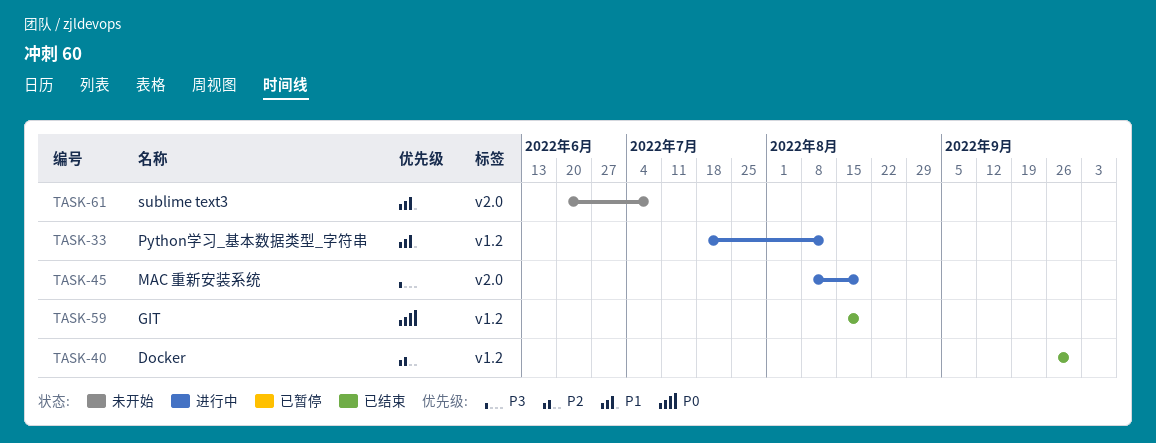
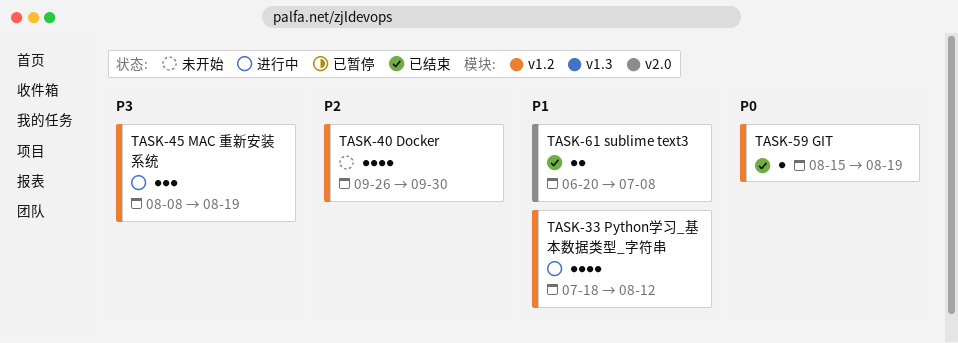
TASK-40, status: 已结束 -> 未开始
TASK-45, label: v2.0 -> v1.2
TASK-61, status: 未开始 -> 已结束

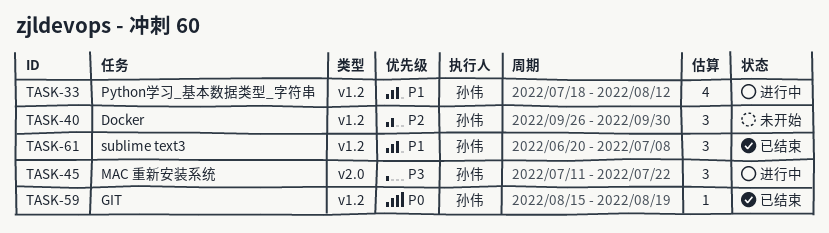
TASK-40, estimate: 4 -> 3
TASK-45, label: v1.2 -> v2.0
TASK-45, start: Aug 8 -> Jul 11
TASK-45, due: Aug 19 -> Jul 22
TASK-61, label: v2.0 -> v1.2
TASK-61, estimate: 2 -> 3

